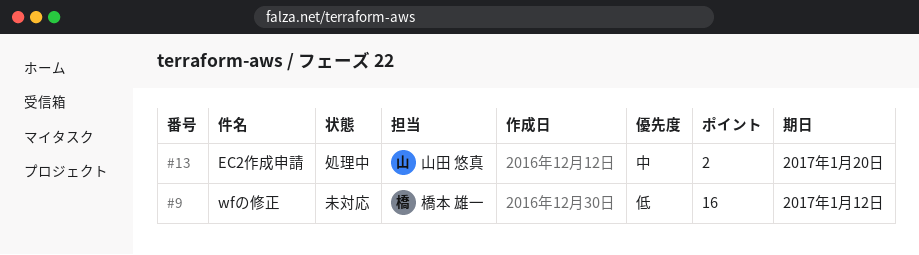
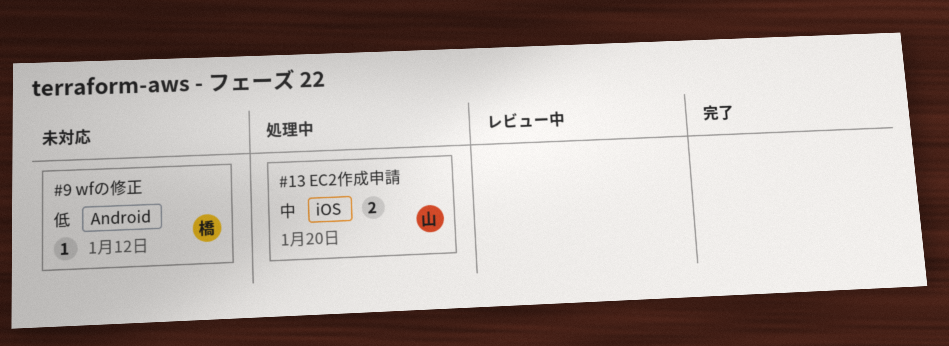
#9, estimate: 16 -> 1

